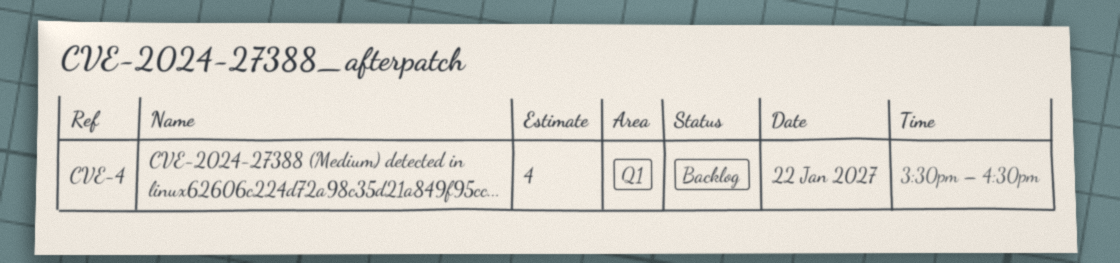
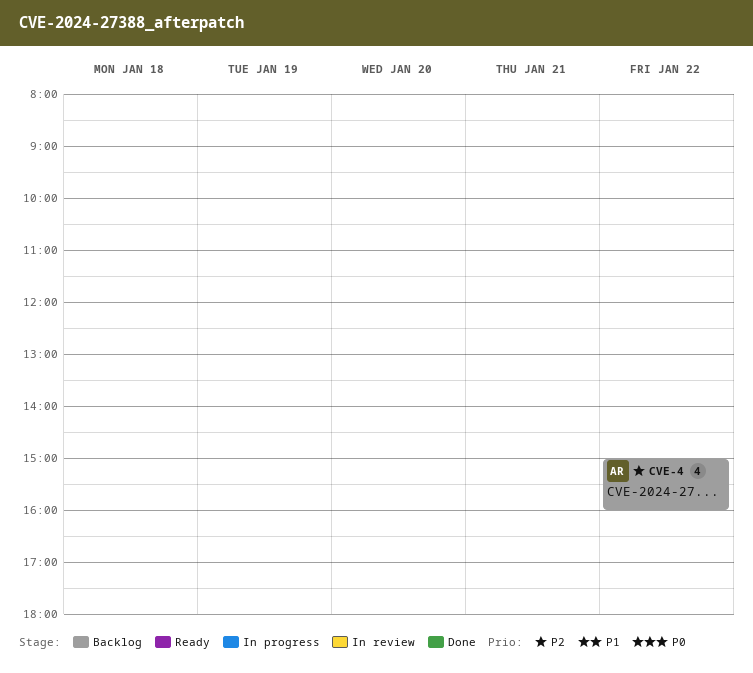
CVE-4, begins: 15:30 -> 15:00
CVE-4, ends: 16:30 -> 16:00

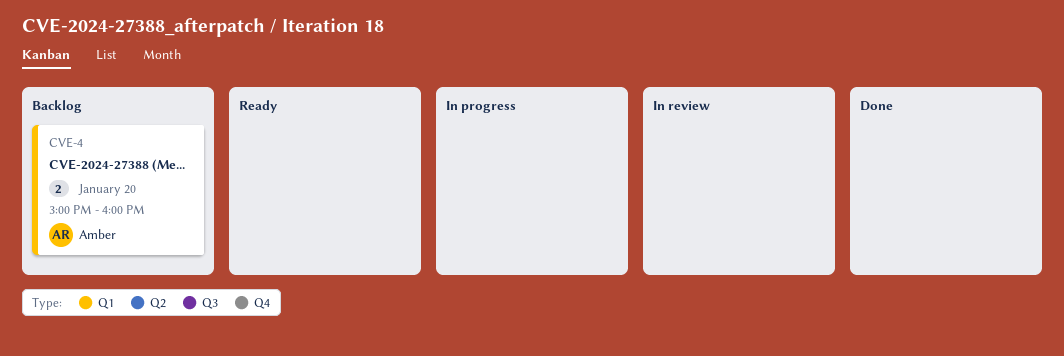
CVE-4, estimate: 4 -> 2
CVE-4, day: Jan 22 -> Jan 20

